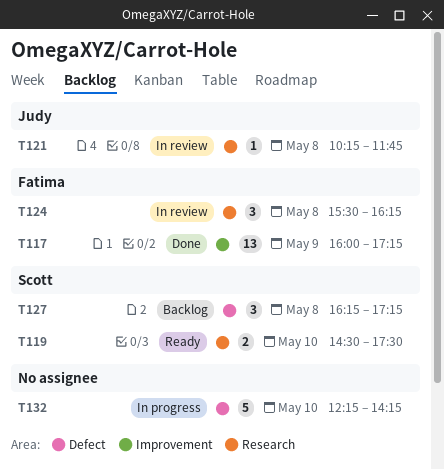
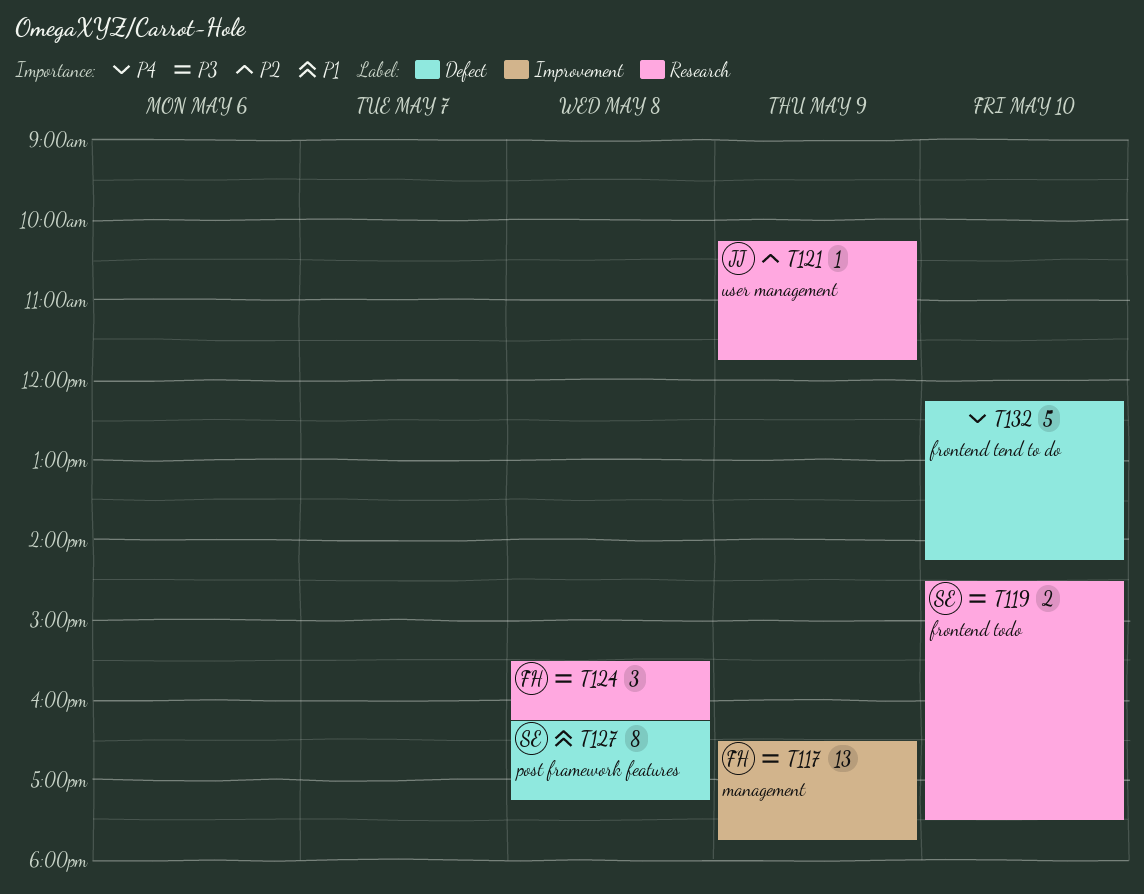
T117, begins: 16:00 -> 16:30
T117, ends: 17:15 -> 17:45
T121, day: May 8 -> May 9
T127, estimate: 3 -> 8

